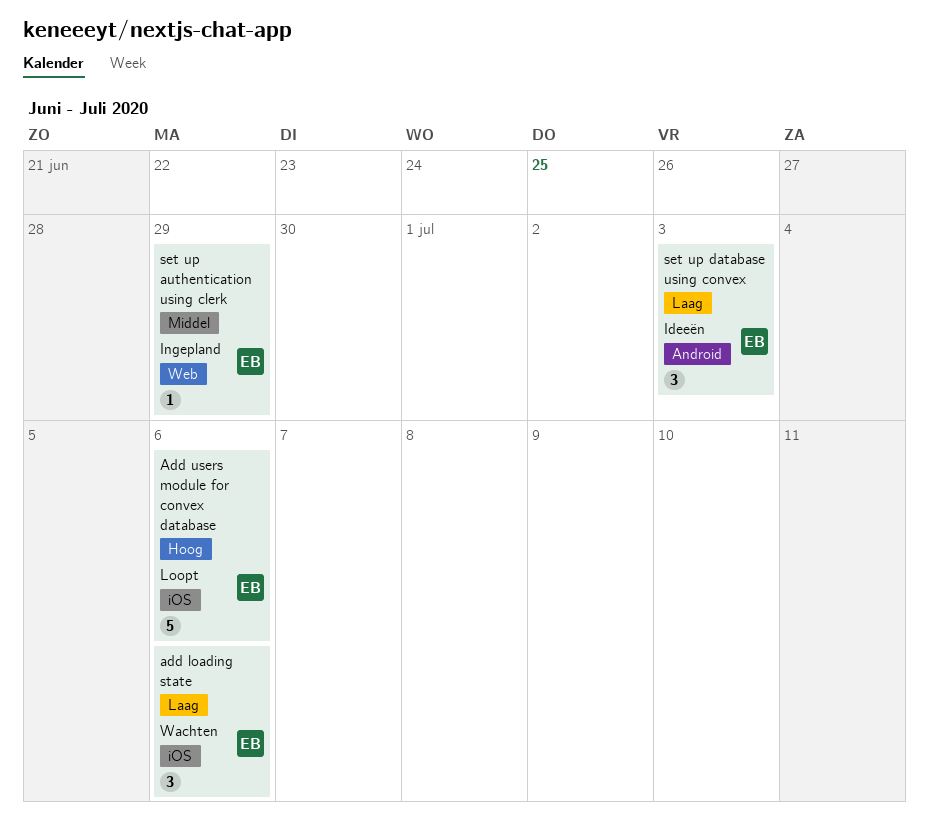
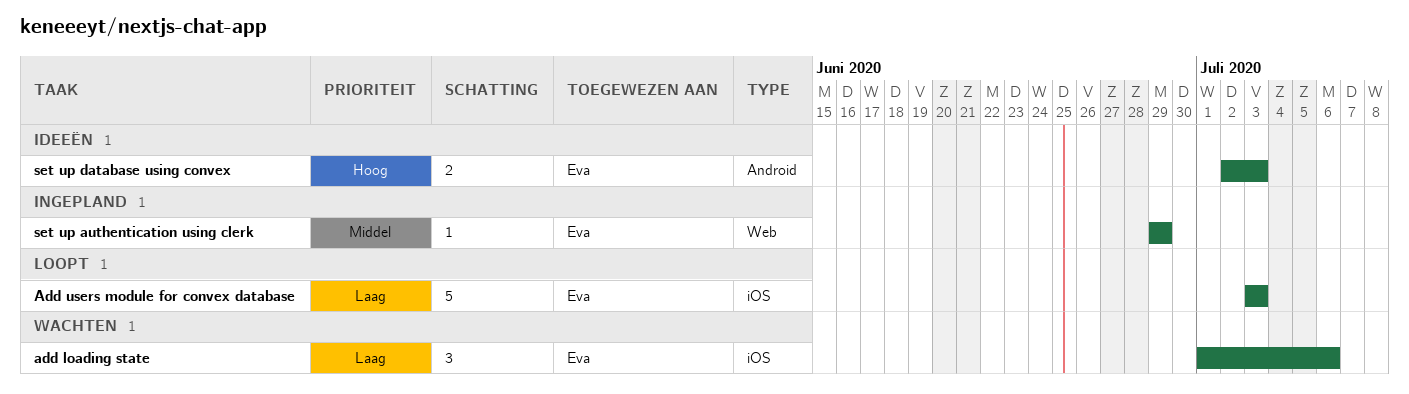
Add users module for convex database, priority: Hoog -> Laag
Add users module for convex database, due: Jul 6 -> Jul 3
set up database using convex, priority: Laag -> Hoog
set up database using convex, estimate: 3 -> 2

